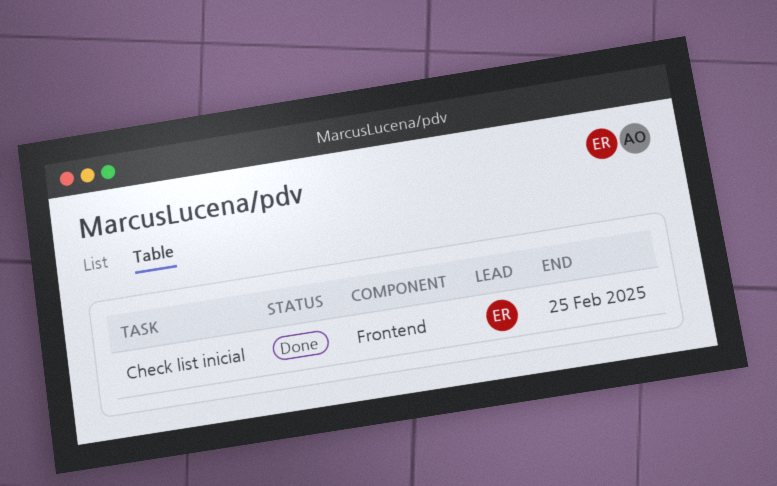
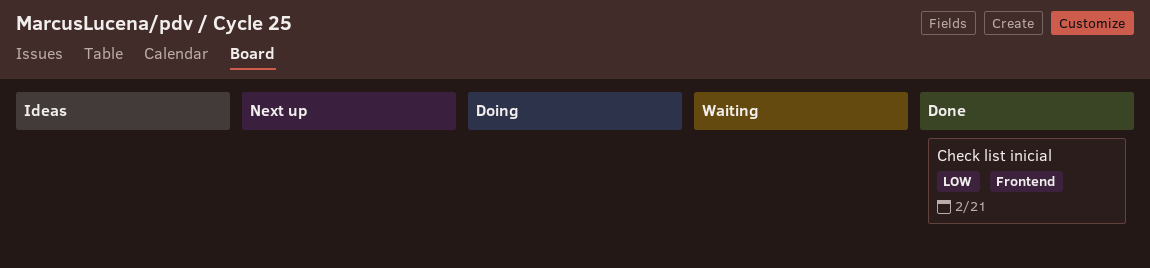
Check list inicial, due: Feb 25 -> Feb 21

